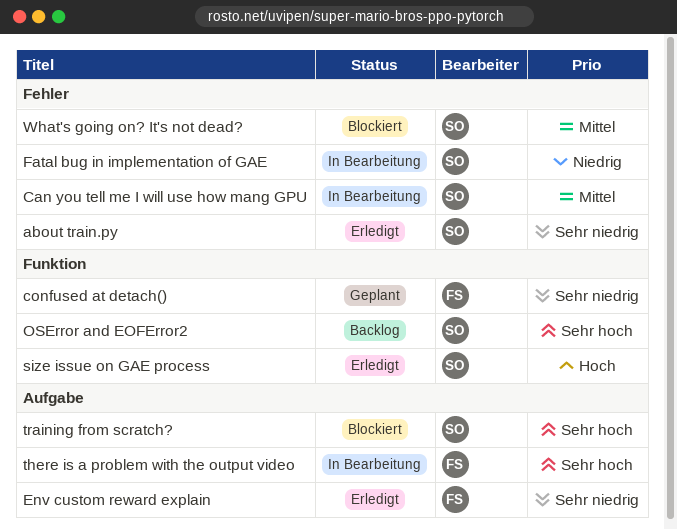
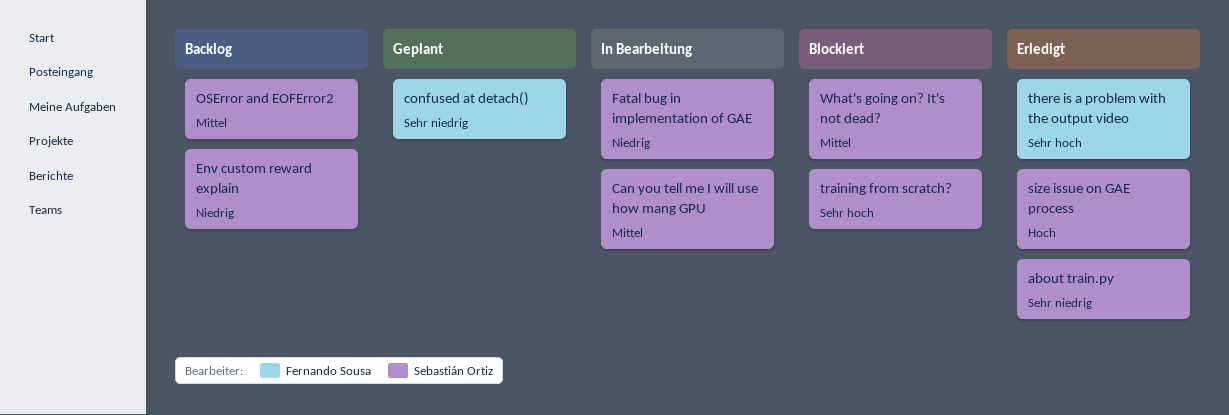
Env custom reward explain, status: Erledigt -> Backlog
Env custom reward explain, owner: Fernando Sousa -> Sebastián Ortiz
Env custom reward explain, priority: Sehr niedrig -> Niedrig
OSError and EOFError2, priority: Sehr hoch -> Mittel
there is a problem with the output video, status: In Bearbeitung -> Erledigt

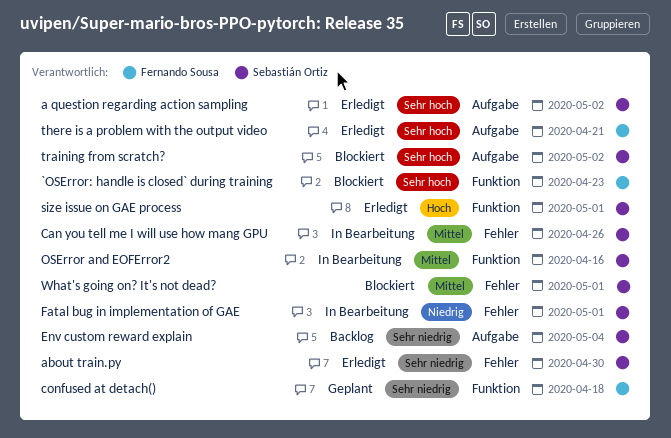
`OSError: handle is closed` during training: none -> present
a question regarding action sampling: none -> present
Env custom reward explain, priority: Niedrig -> Sehr niedrig
OSError and EOFError2, status: Backlog -> In Bearbeitung

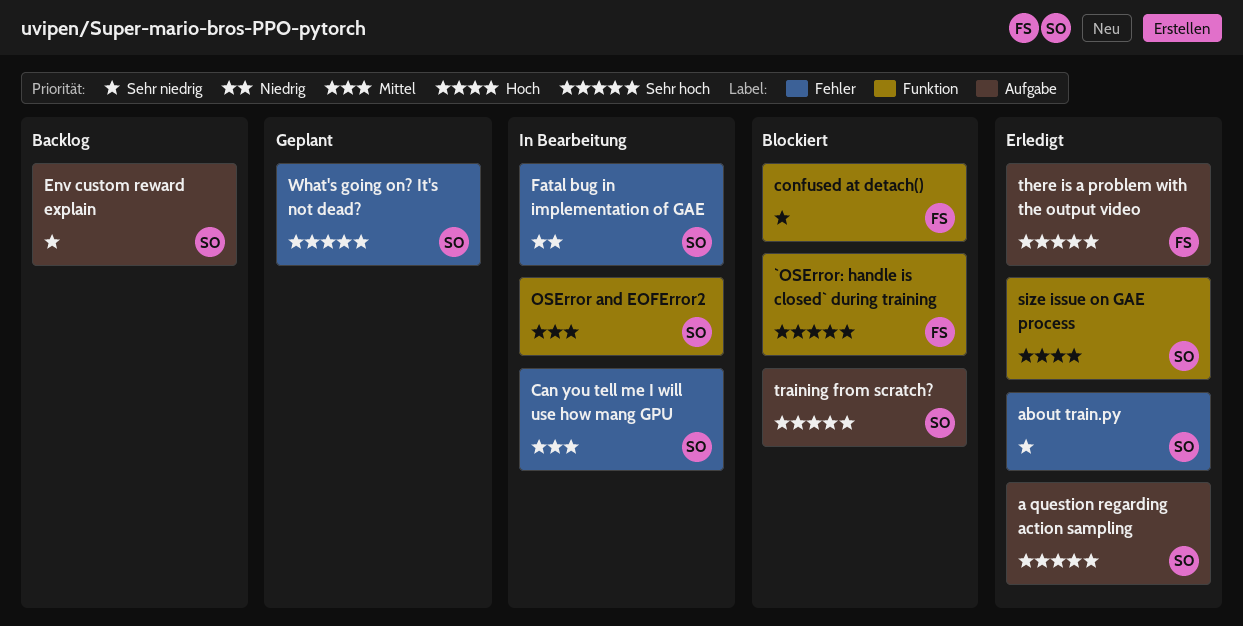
confused at detach(), status: Geplant -> Blockiert
What's going on? It's not dead?, status: Blockiert -> Geplant
What's going on? It's not dead?, priority: Mittel -> Sehr hoch

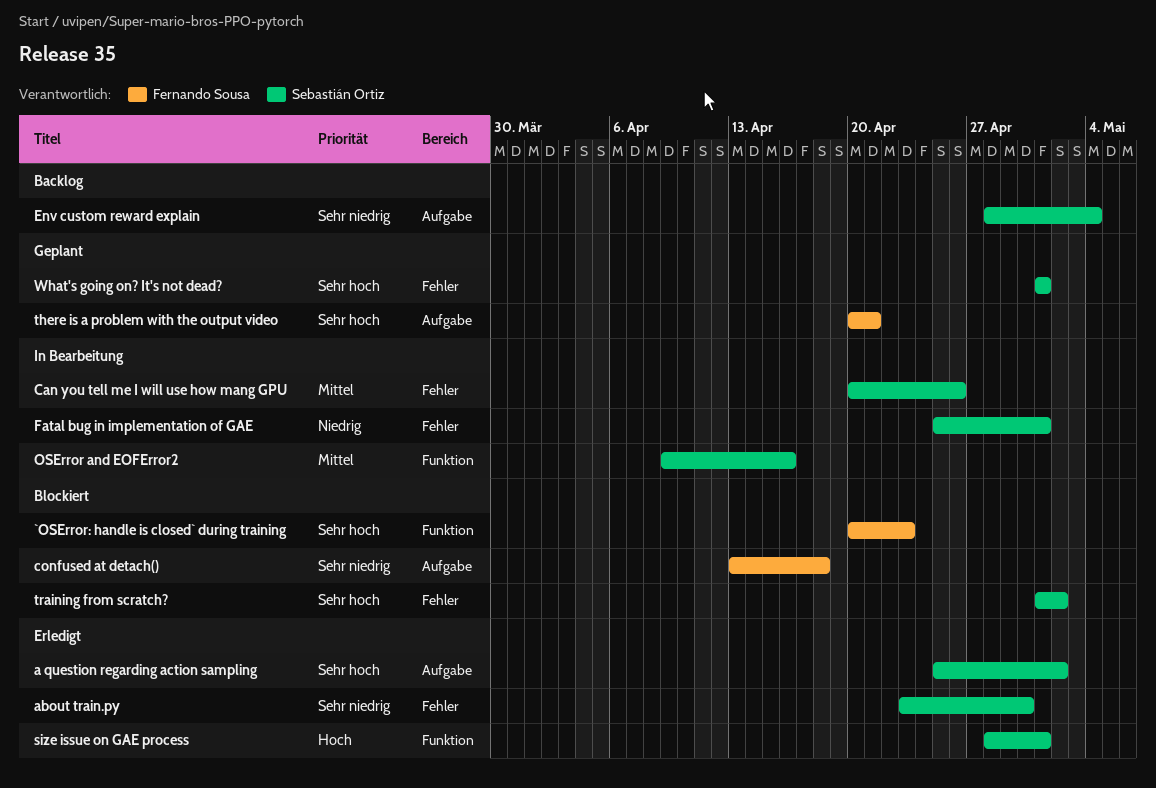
confused at detach(), label: Funktion -> Aufgabe
there is a problem with the output video, status: Erledigt -> Geplant
training from scratch?, label: Aufgabe -> Fehler

